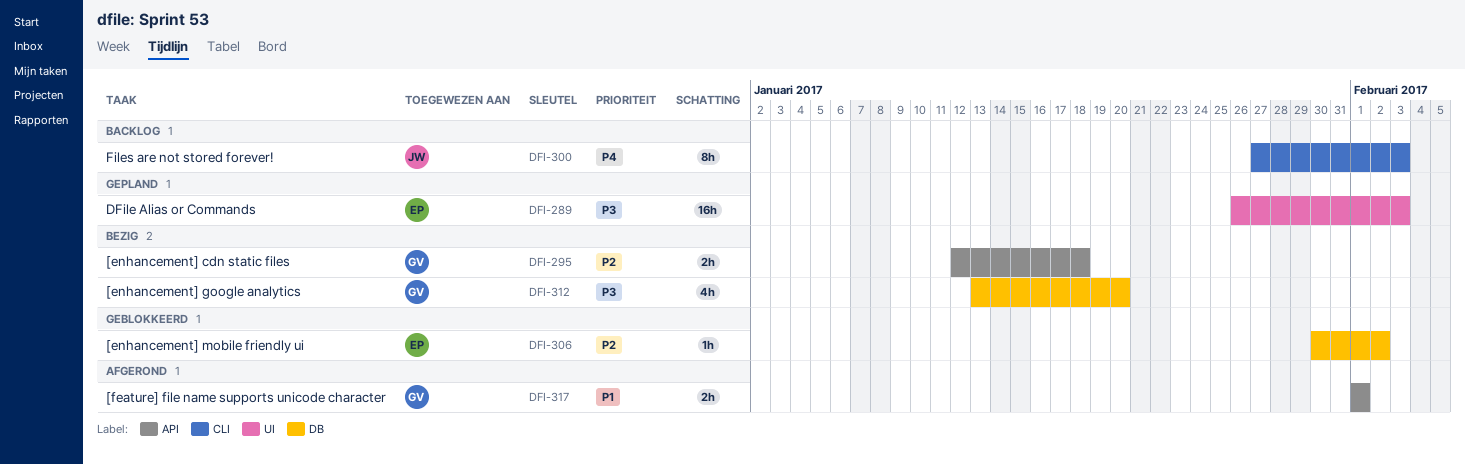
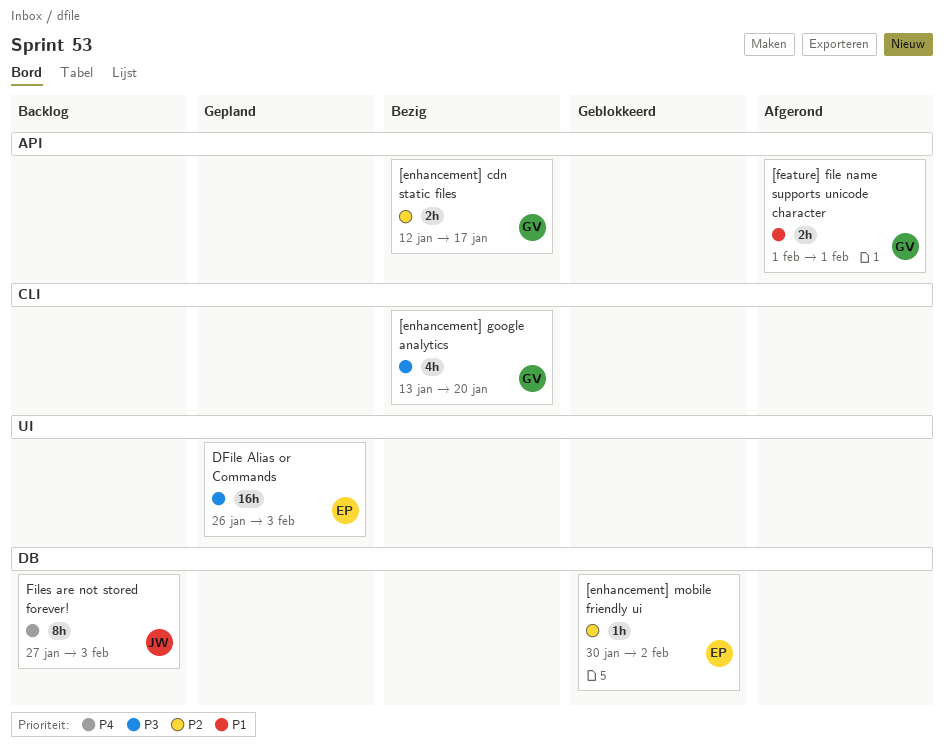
[enhancement] cdn static files, due: Jan 18 -> Jan 17
[enhancement] google analytics, label: DB -> CLI
Files are not stored forever!, label: CLI -> DB

